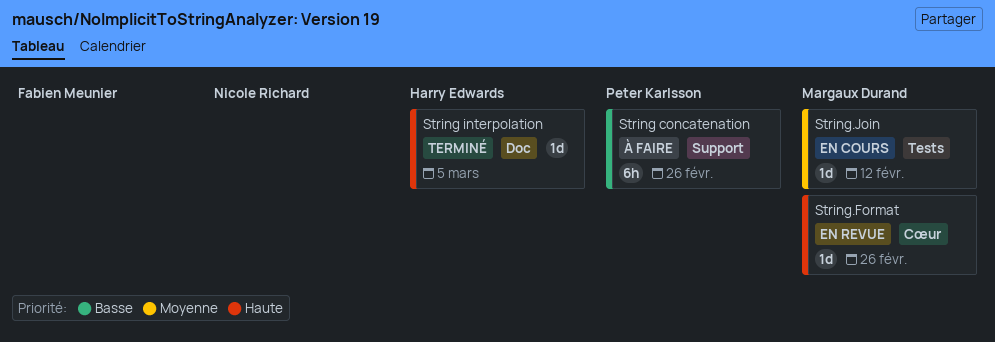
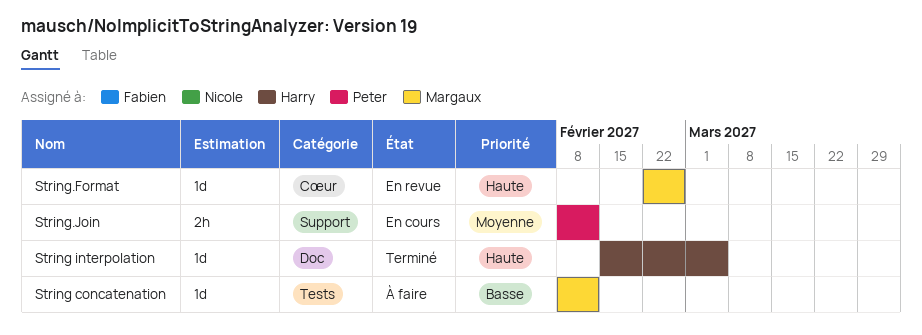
String concatenation, owner: Peter Karlsson -> Margaux Durand
String concatenation, label: Support -> Tests
String concatenation, estimate: 6h -> 1d
String concatenation, due: Feb 26 -> Feb 12
String.Join, owner: Margaux Durand -> Peter Karlsson
String.Join, label: Tests -> Support
String.Join, estimate: 1d -> 2h

